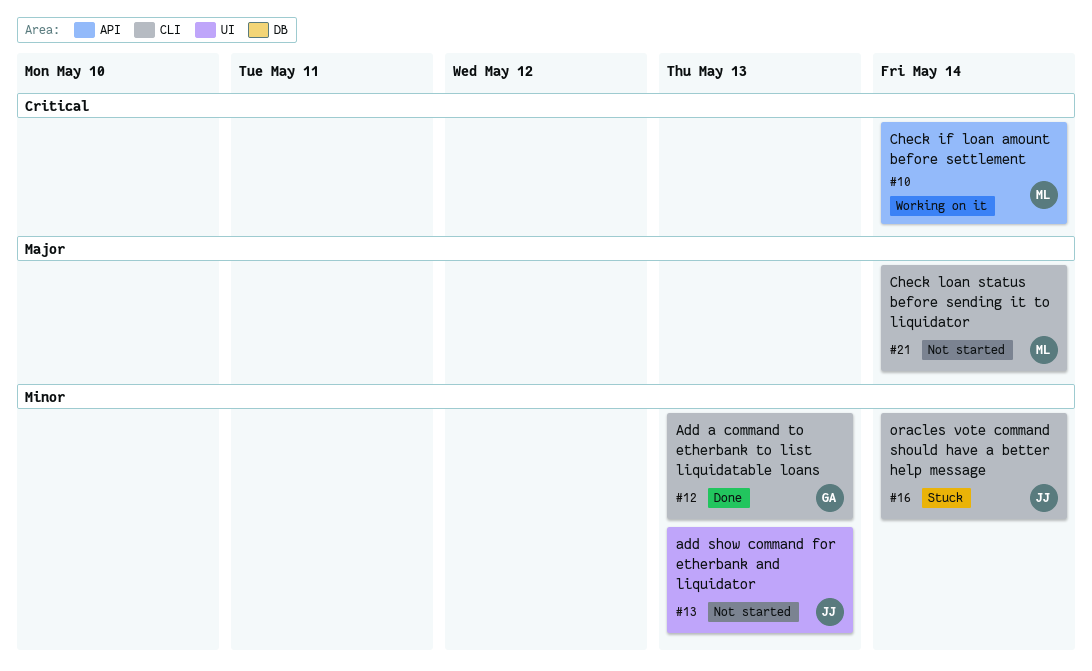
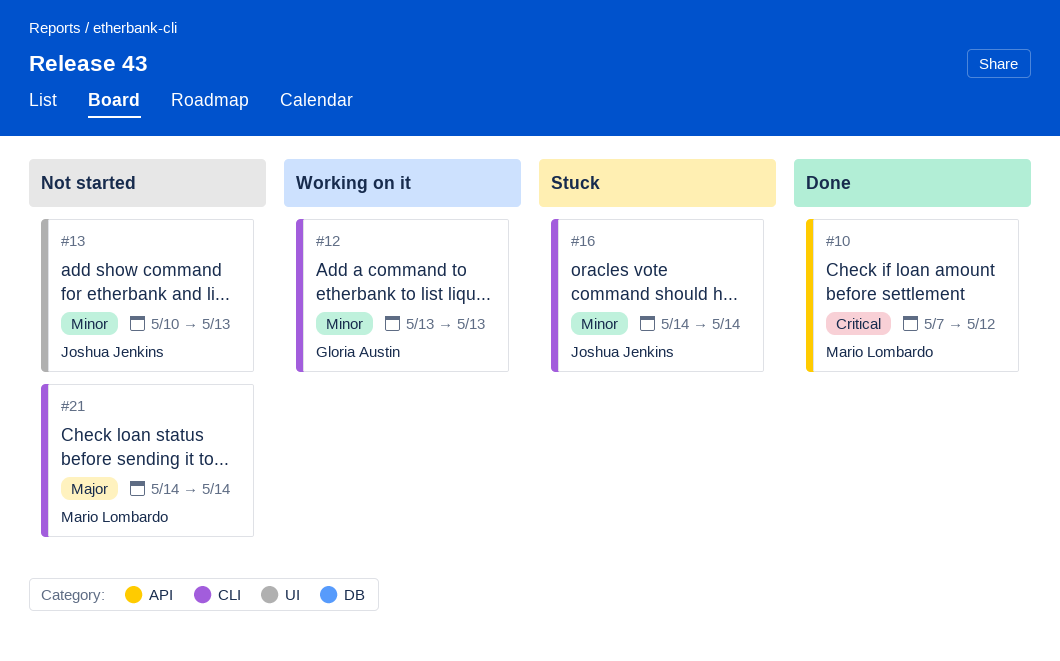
#10, status: Working on it -> Done
#10, due: May 14 -> May 12
#12, status: Done -> Working on it

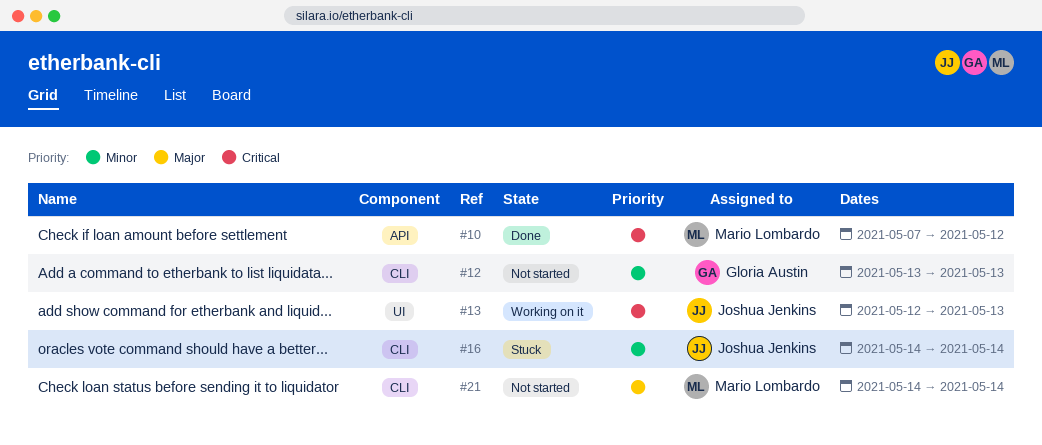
#12, status: Working on it -> Not started
#13, status: Not started -> Working on it
#13, priority: Minor -> Critical
#13, start: May 10 -> May 12

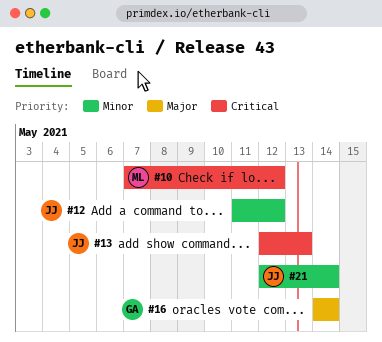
#12, owner: Gloria Austin -> Joshua Jenkins
#12, start: May 13 -> May 11
#12, due: May 13 -> May 12
#16, owner: Joshua Jenkins -> Gloria Austin
#16, priority: Minor -> Major
#21, owner: Mario Lombardo -> Joshua Jenkins
#21, priority: Major -> Minor
#21, start: May 14 -> May 12

